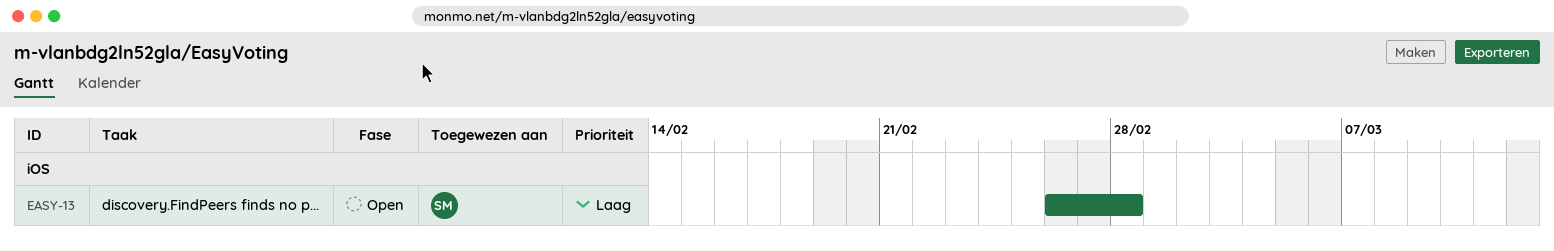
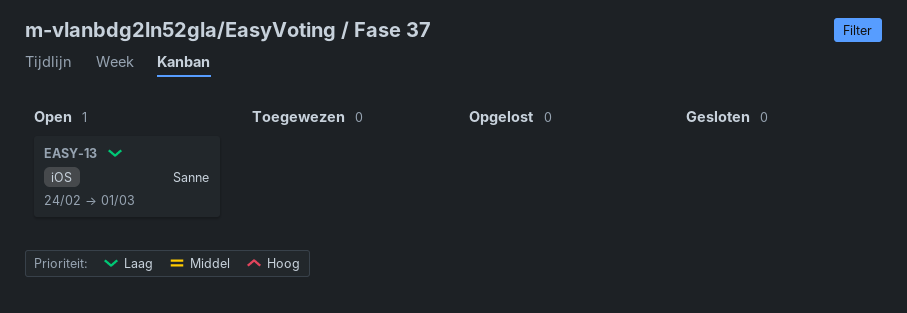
EASY-13, start: Feb 26 -> Feb 24
EASY-13, due: Feb 28 -> Mar 1

